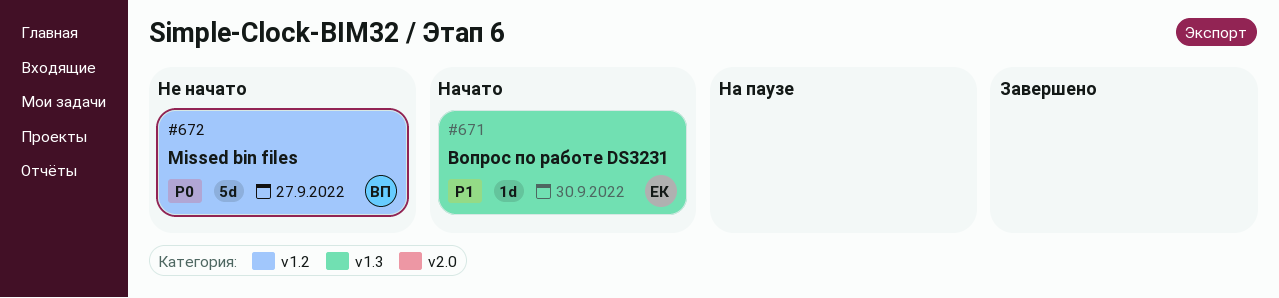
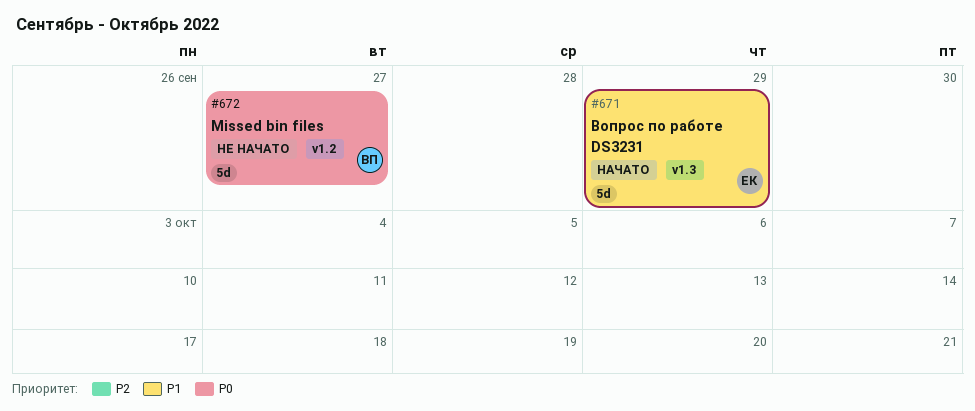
#671, estimate: 1d -> 5d
#671, due: Sep 30 -> Sep 29

